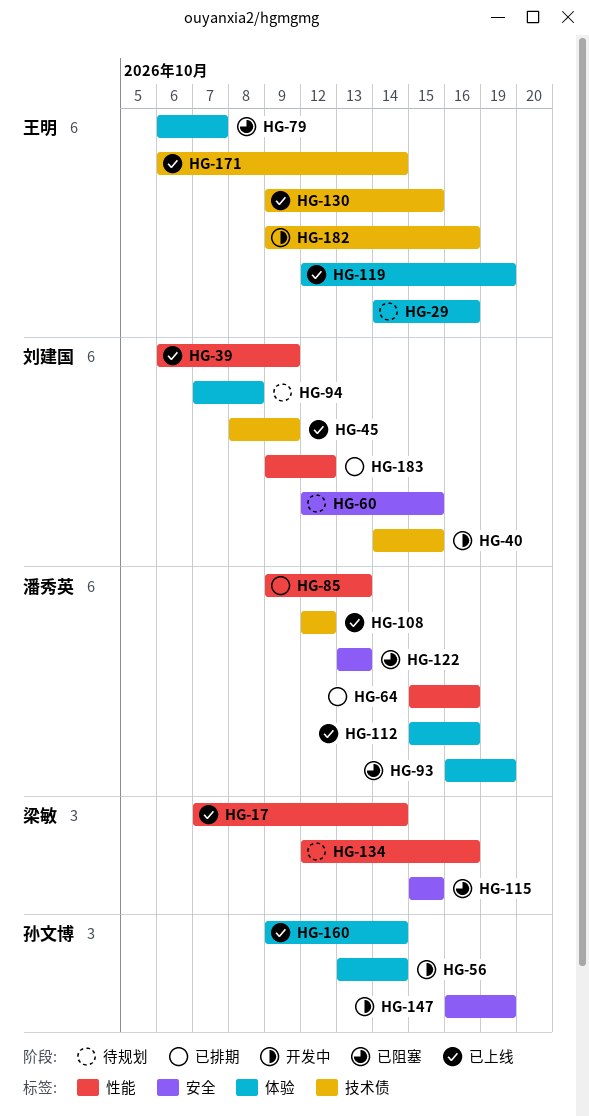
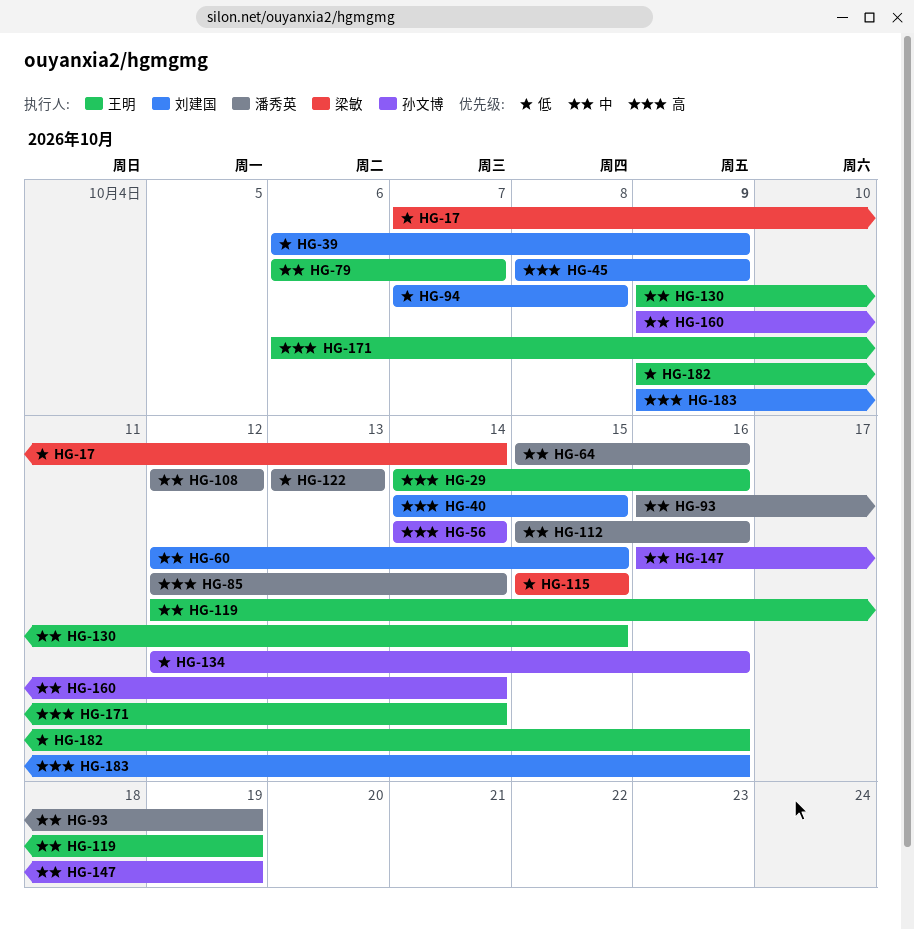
HG-56, start: Oct 13 -> Oct 14
HG-85, start: Oct 9 -> Oct 12
HG-85, due: Oct 13 -> Oct 14
HG-134, owner: 梁敏 -> 孙文博
HG-183, due: Oct 12 -> Oct 16

